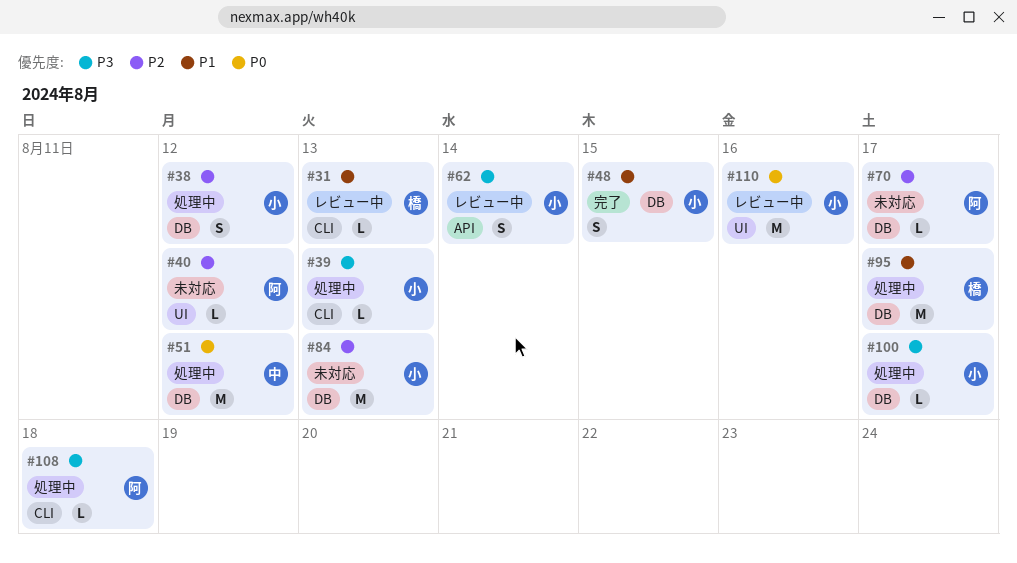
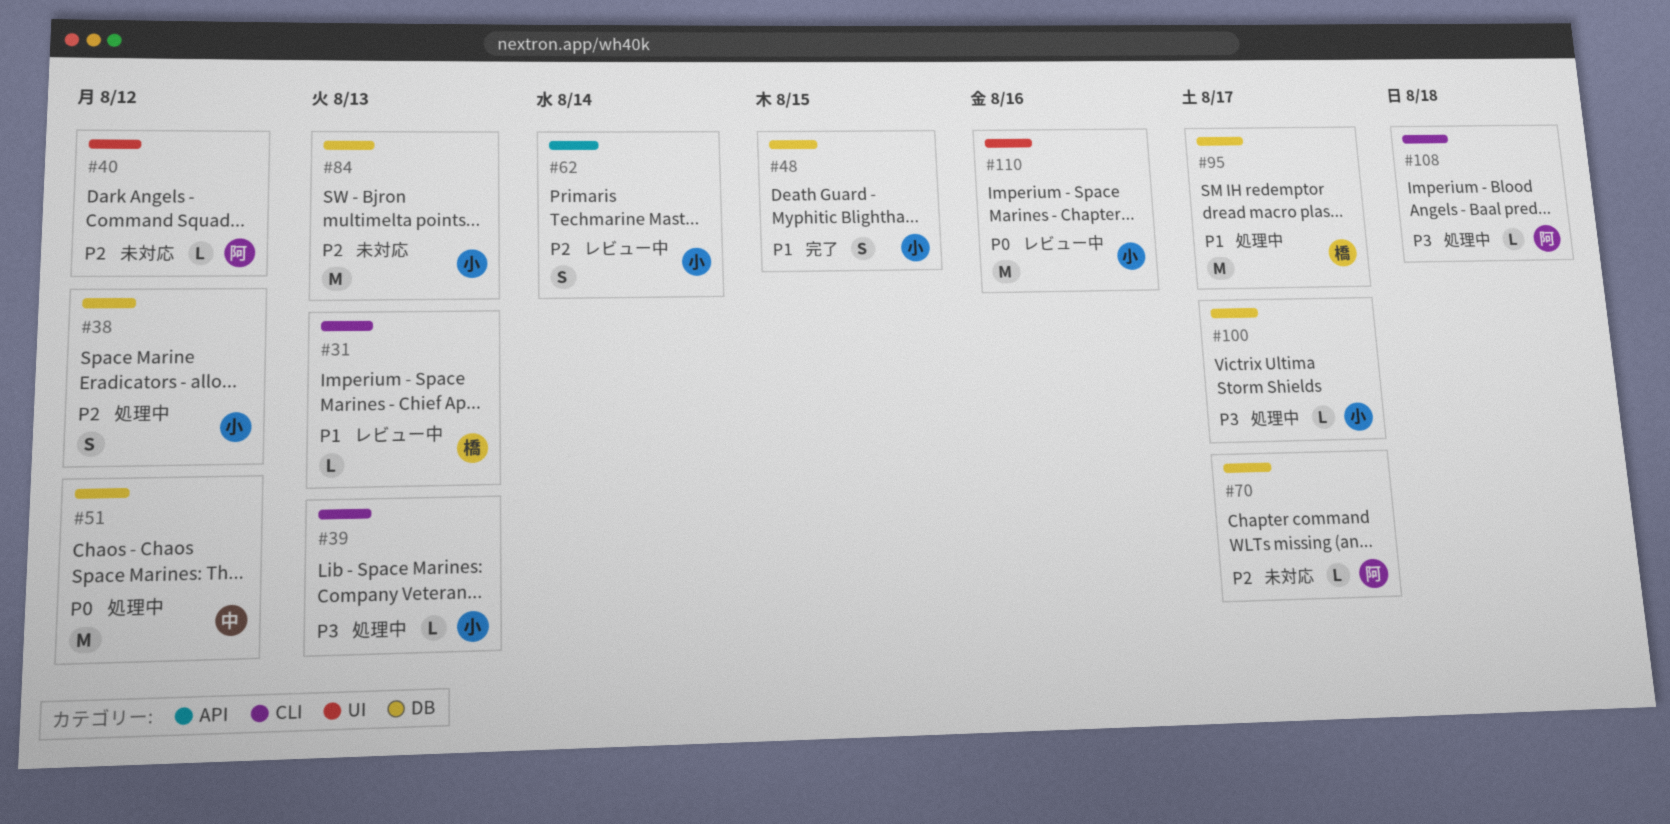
#62, priority: P3 -> P2

